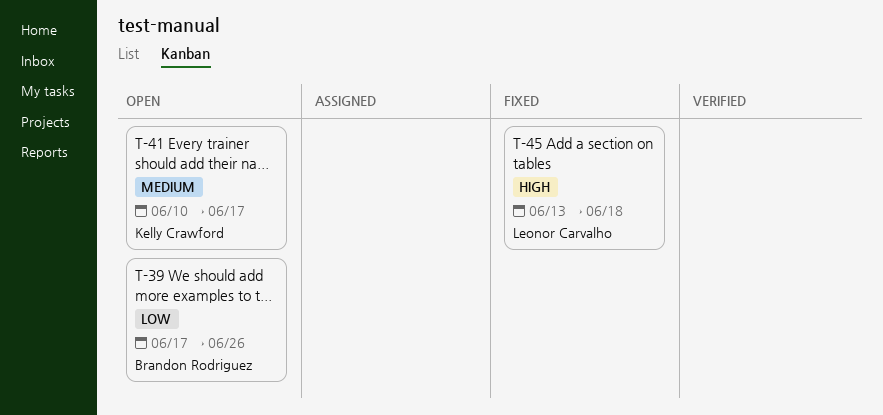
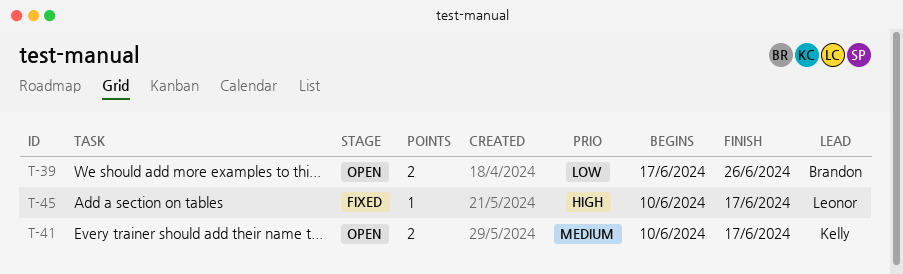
T-45, start: Jun 13 -> Jun 10
T-45, due: Jun 18 -> Jun 17

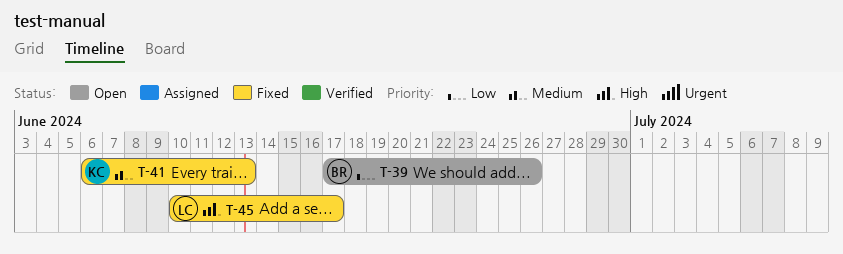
T-41, status: Open -> Fixed
T-41, start: Jun 10 -> Jun 6
T-41, due: Jun 17 -> Jun 13

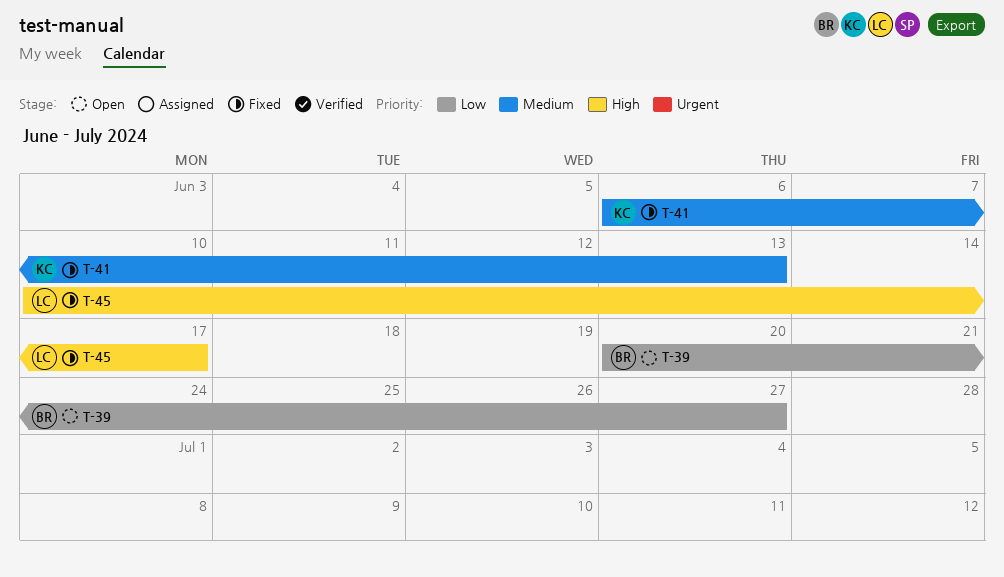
T-39, start: Jun 17 -> Jun 20
T-39, due: Jun 26 -> Jun 27

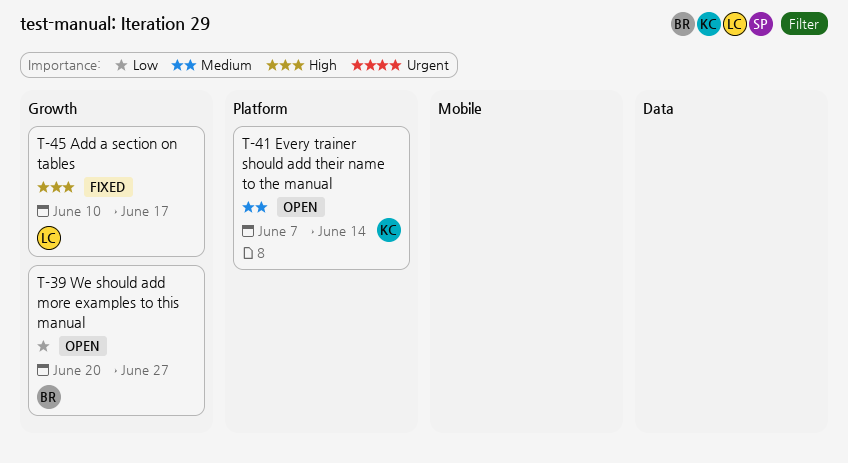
T-41, status: Fixed -> Open
T-41, start: Jun 6 -> Jun 7
T-41, due: Jun 13 -> Jun 14

